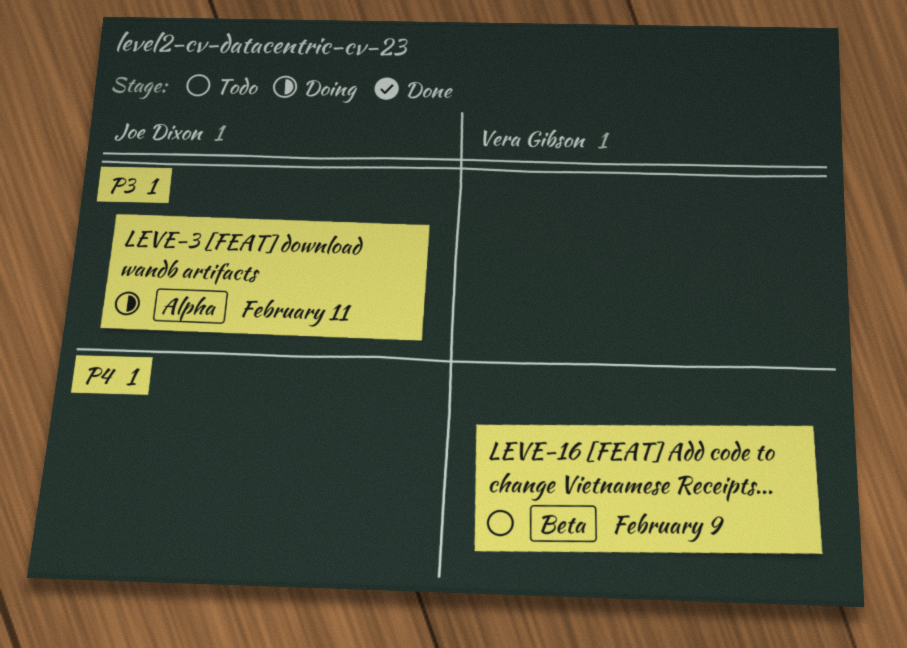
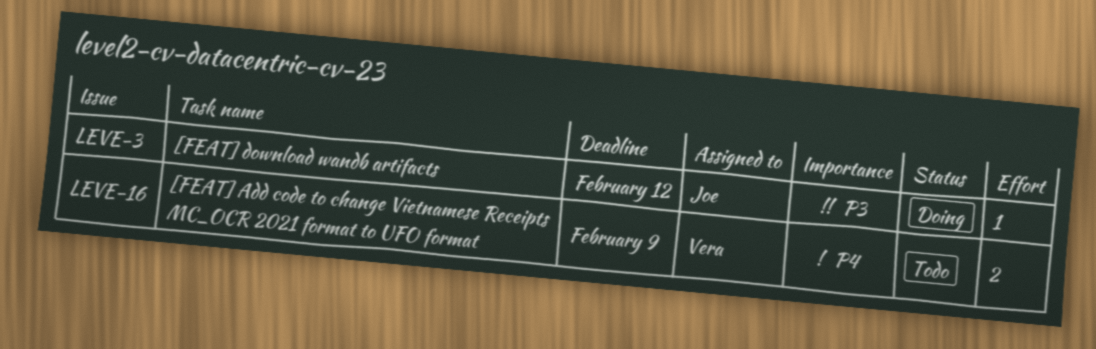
LEVE-3, due: Feb 11 -> Feb 12

